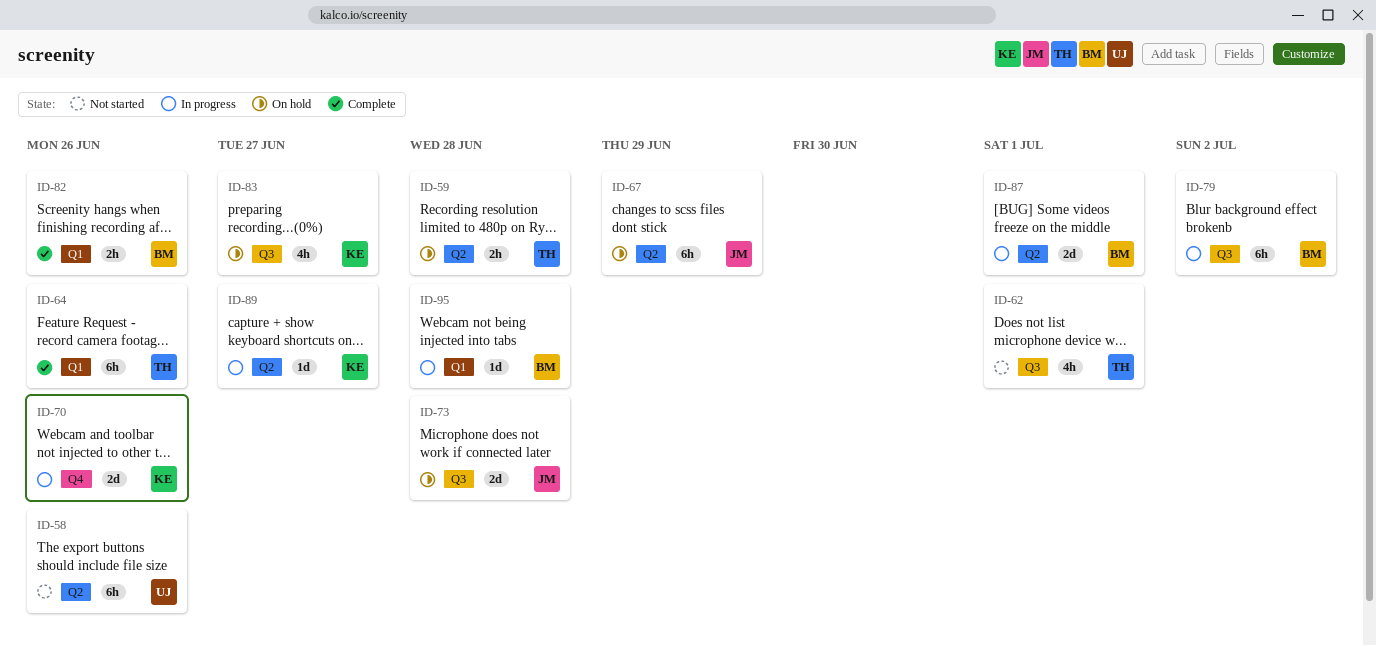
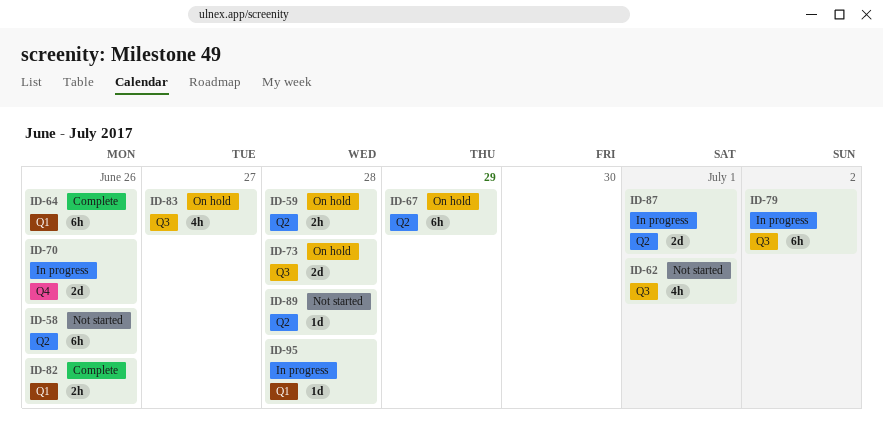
ID-89, status: In progress -> Not started
ID-89, due: Jun 27 -> Jun 28

